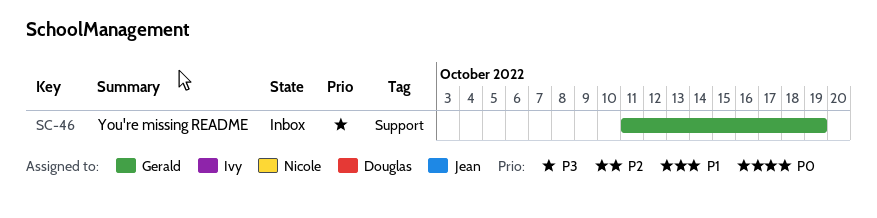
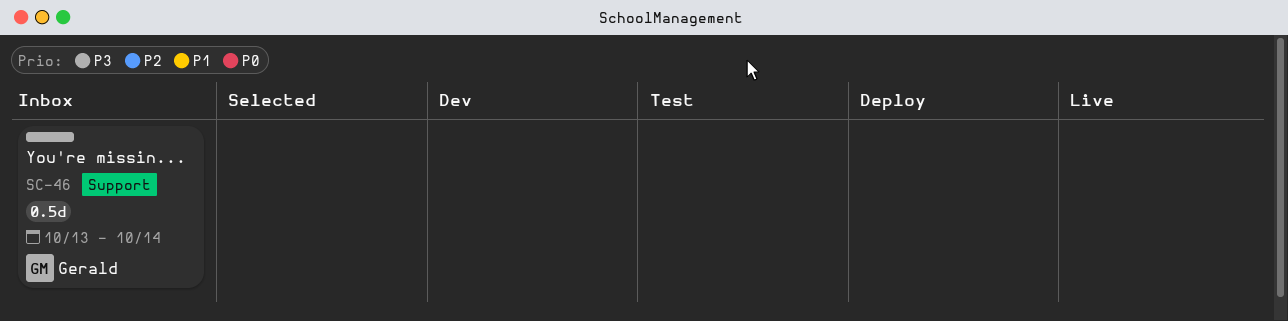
SC-46, start: Oct 11 -> Oct 13
SC-46, due: Oct 19 -> Oct 14

